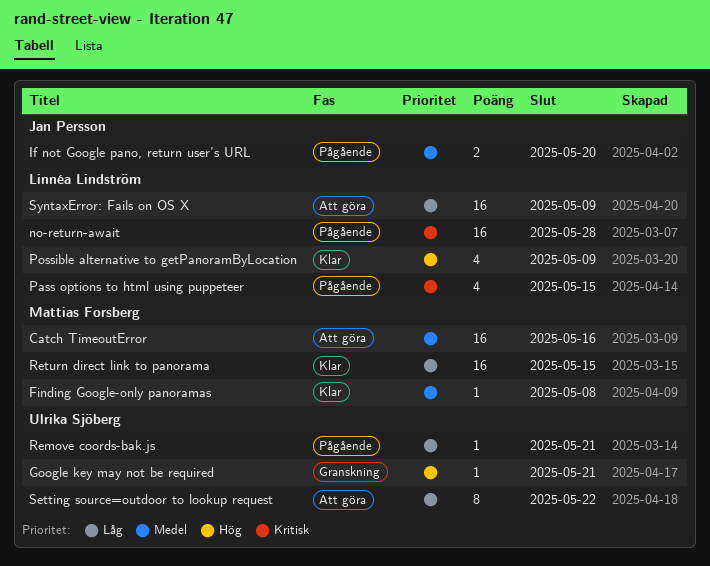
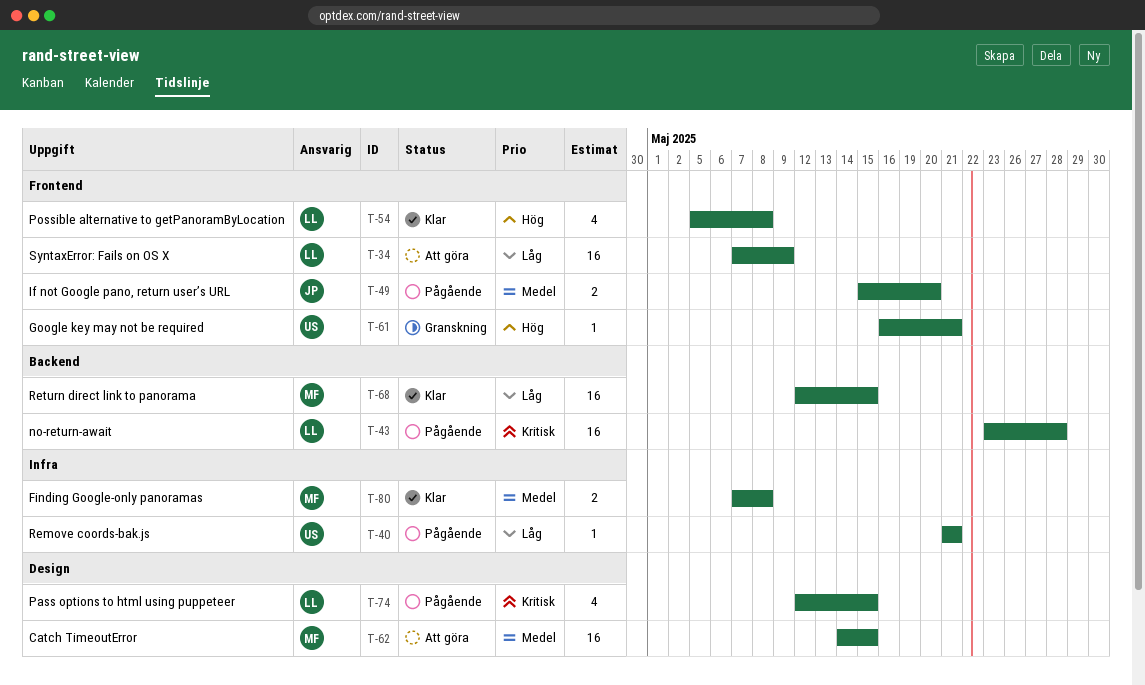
Catch TimeoutError, due: May 16 -> May 15
Finding Google-only panoramas, estimate: 1 -> 2
Possible alternative to getPanoramByLocation, due: May 9 -> May 8
Setting source=outdoor to lookup request: present -> none

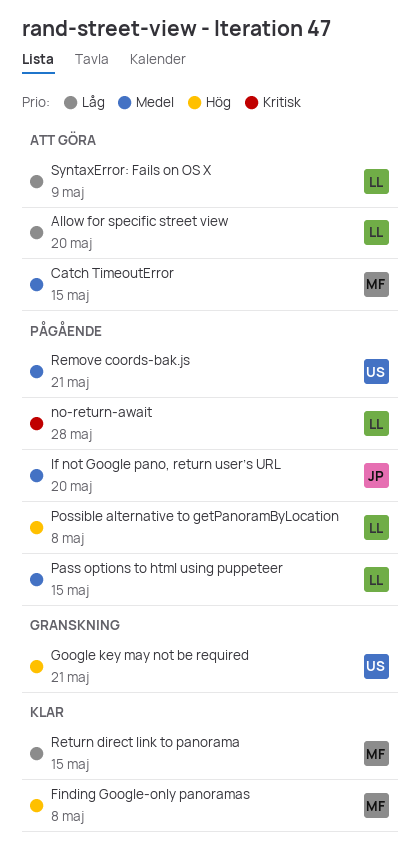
Allow for specific street view: none -> present
Finding Google-only panoramas, priority: Medel -> Hög
Pass options to html using puppeteer, priority: Kritisk -> Medel
Possible alternative to getPanoramByLocation, status: Klar -> Pågående
Remove coords-bak.js, priority: Låg -> Medel

